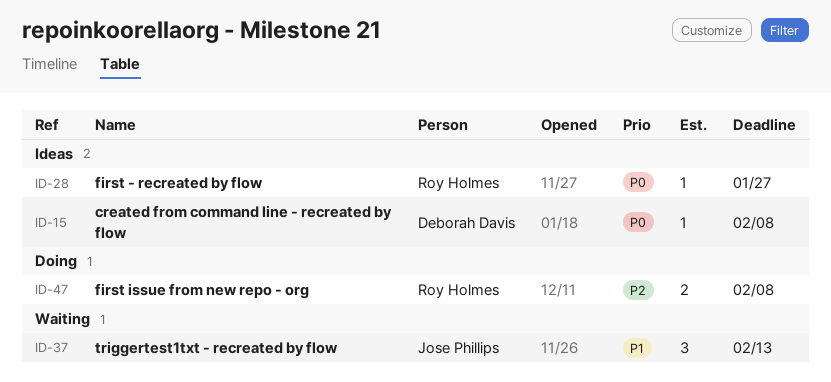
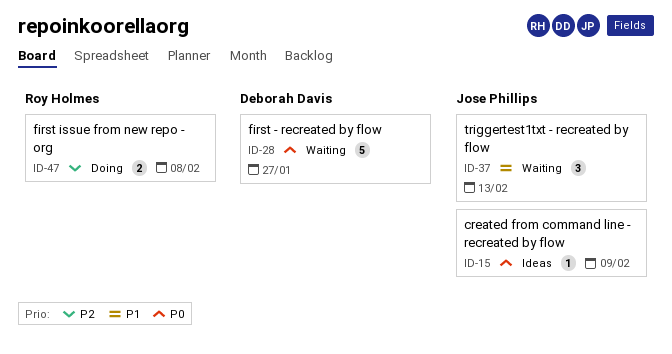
ID-15, owner: Deborah Davis -> Jose Phillips
ID-15, due: Feb 8 -> Feb 9
ID-28, status: Ideas -> Waiting
ID-28, owner: Roy Holmes -> Deborah Davis
ID-28, estimate: 1 -> 5

